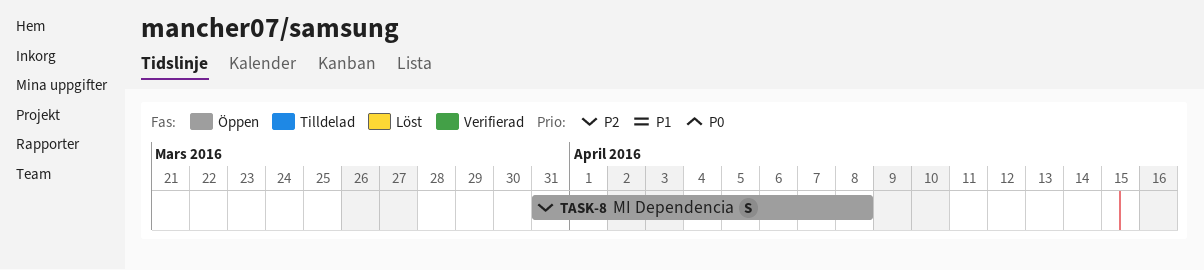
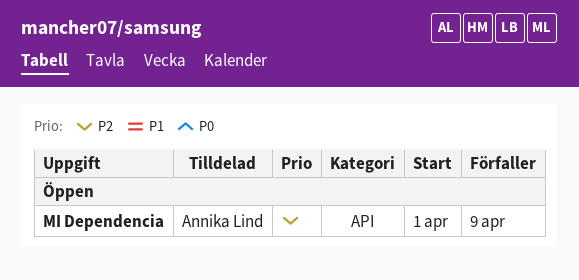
MI Dependencia, start: Mar 31 -> Apr 1
MI Dependencia, due: Apr 8 -> Apr 9

